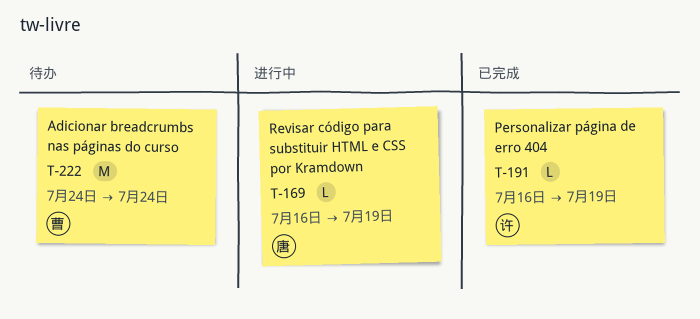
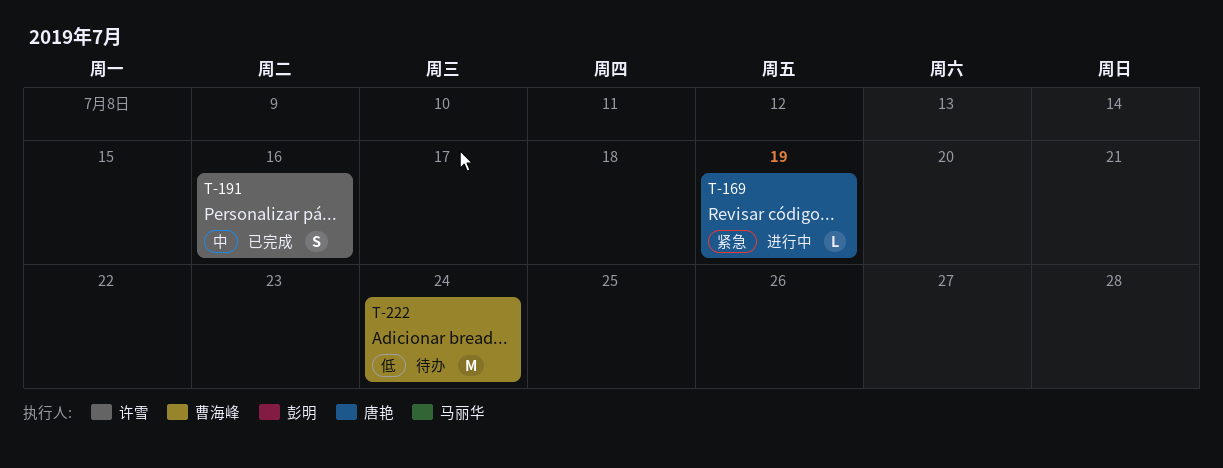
T-191, estimate: L -> S
T-191, due: Jul 19 -> Jul 16

